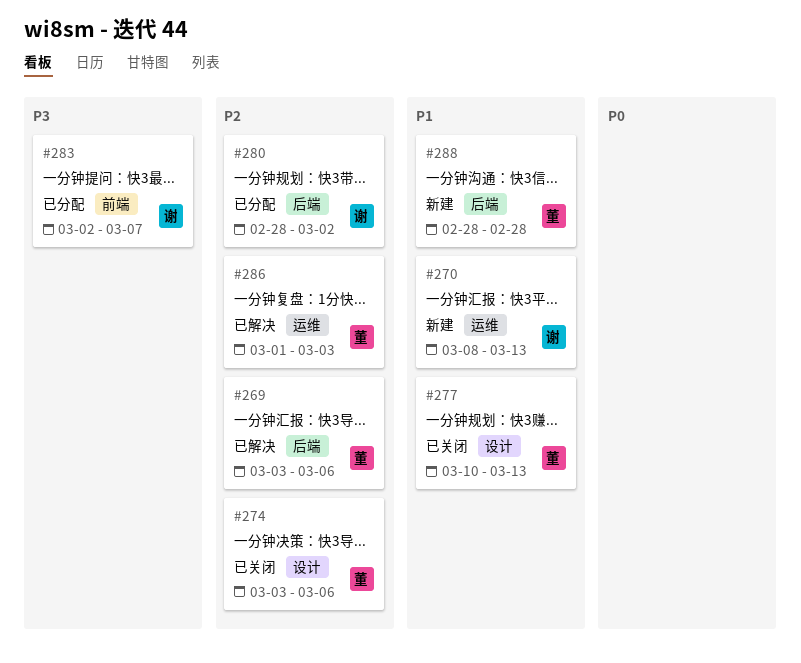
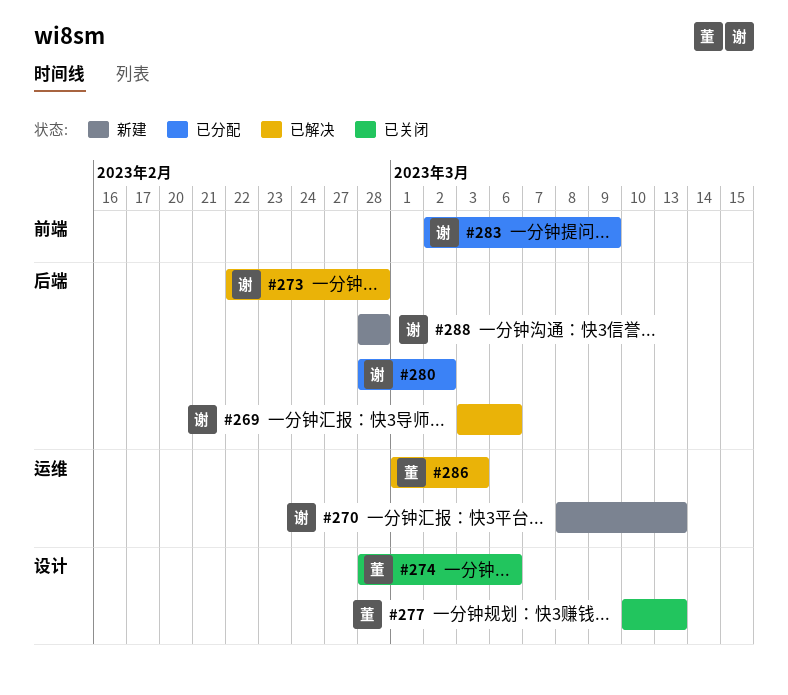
#269, owner: 董 -> 谢
#273: none -> present
#274, start: Mar 3 -> Feb 28
#283, due: Mar 7 -> Mar 9
#288, owner: 董 -> 谢

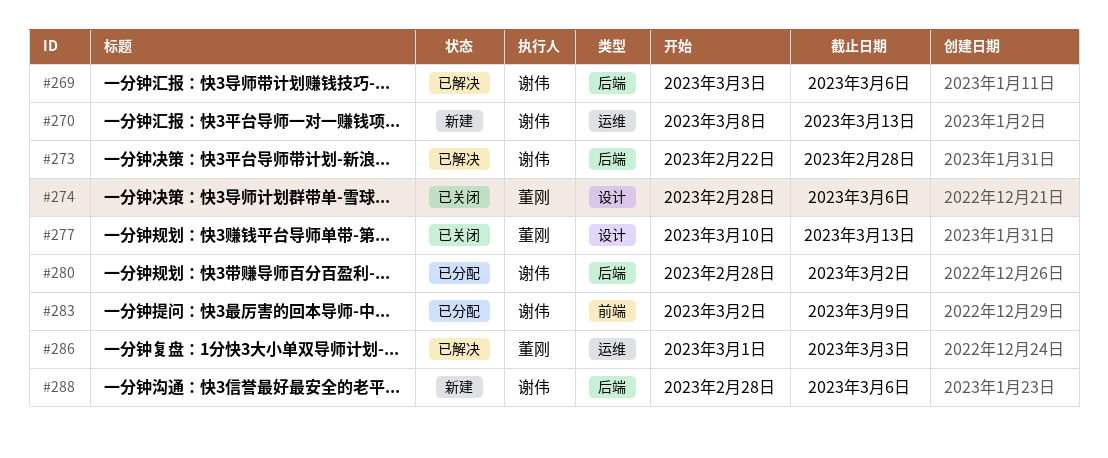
#288, due: Feb 28 -> Mar 6

